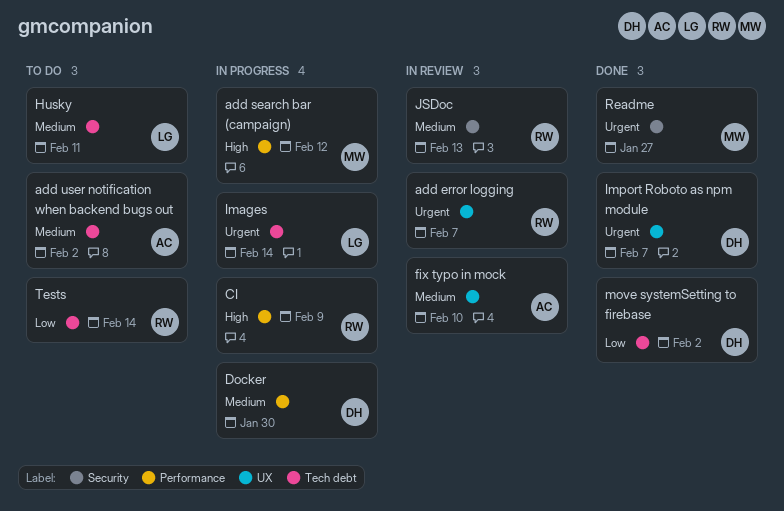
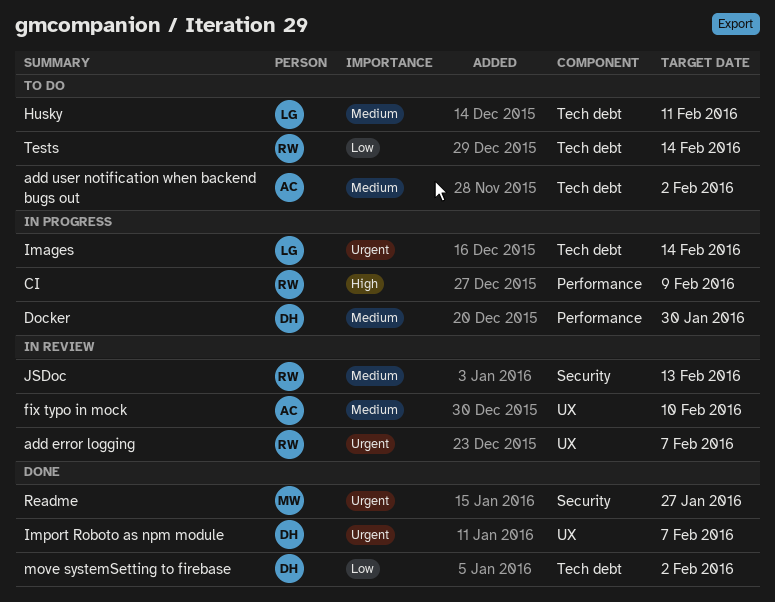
add search bar (campaign): present -> none

